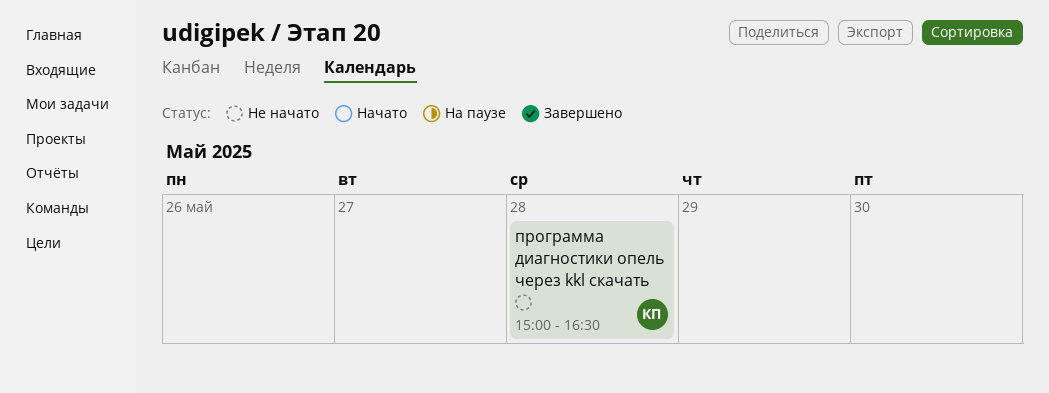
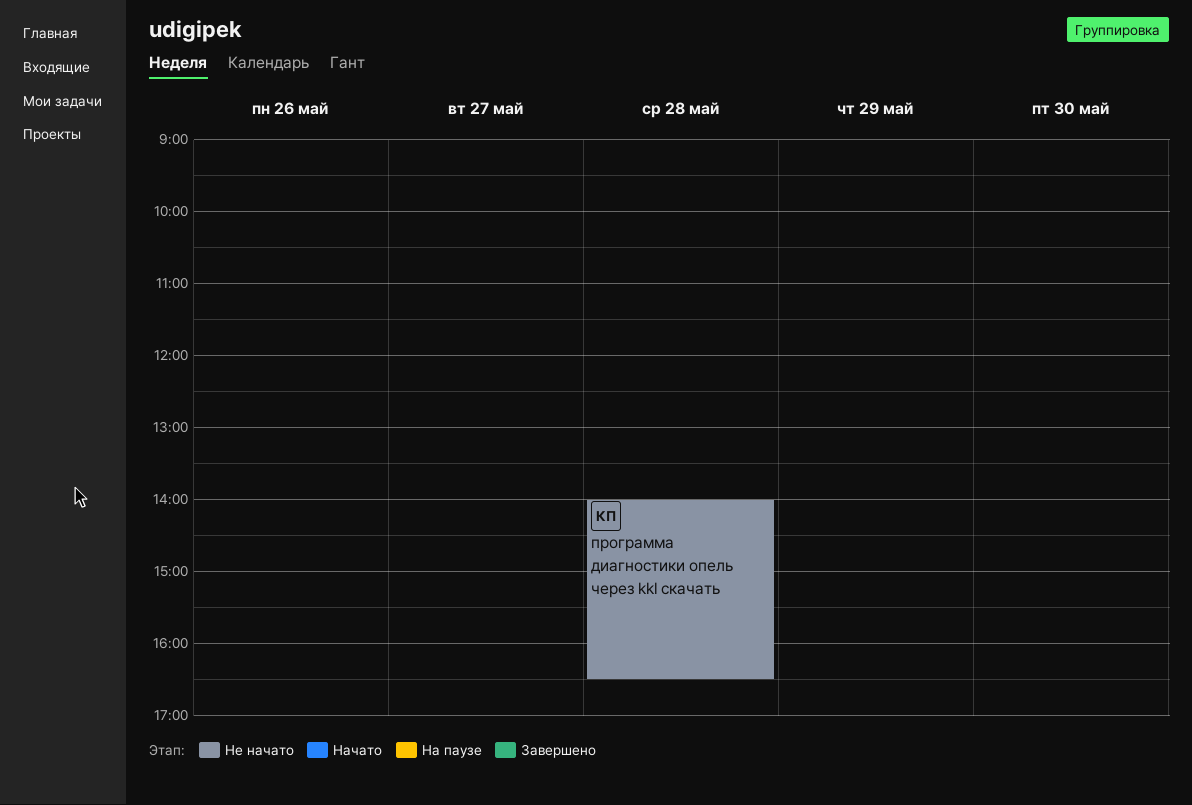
программа диагностики опель через kkl скачать, begins: 15:00 -> 14:00

